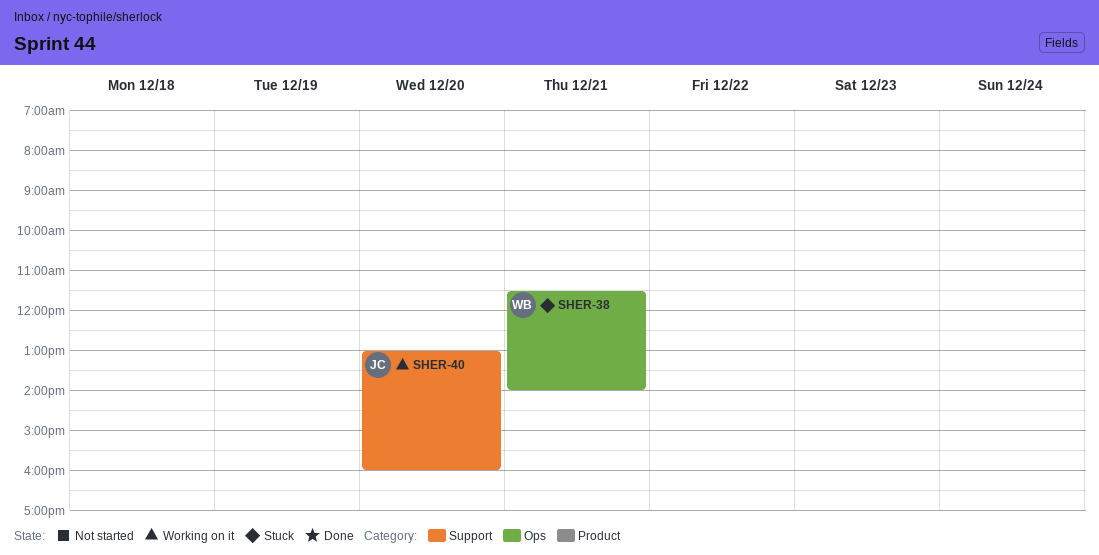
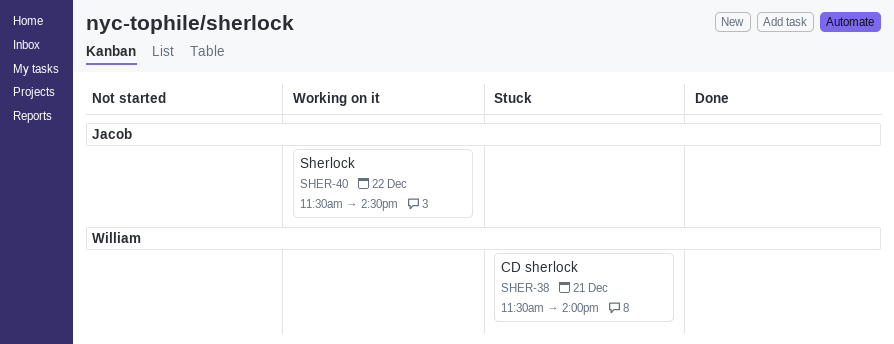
SHER-40, day: Dec 20 -> Dec 22
SHER-40, begins: 13:00 -> 11:30
SHER-40, ends: 16:00 -> 14:30

